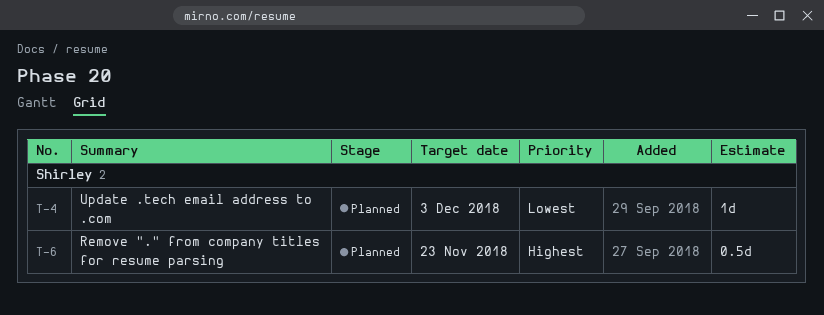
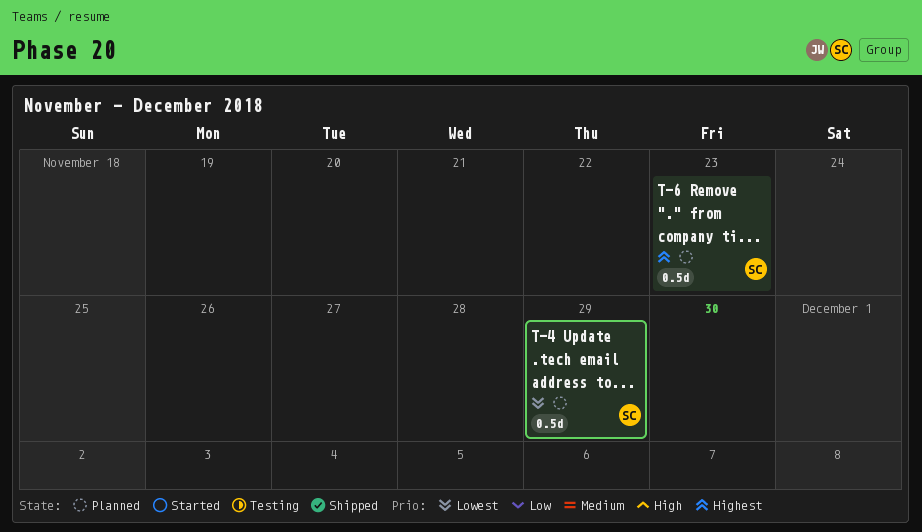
T-4, estimate: 1d -> 0.5d
T-4, due: Dec 3 -> Nov 29

